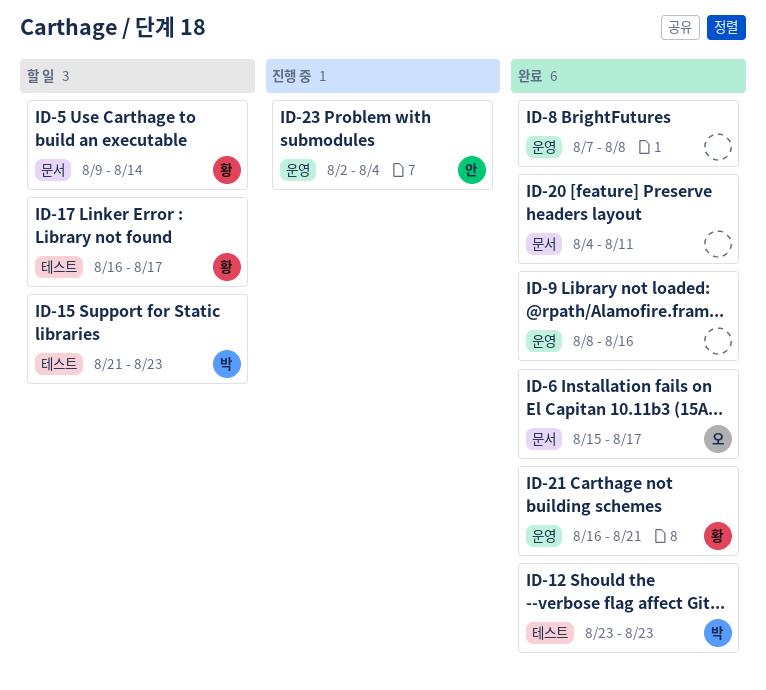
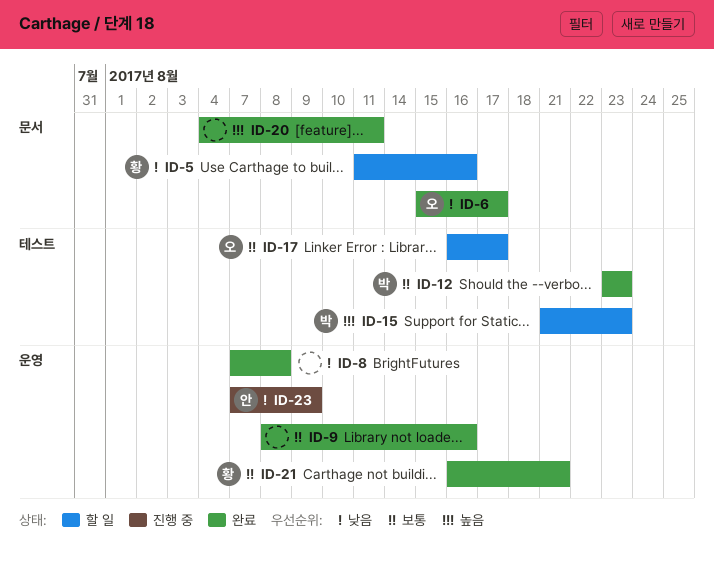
ID-5, start: Aug 9 -> Aug 11
ID-5, due: Aug 14 -> Aug 16
ID-17, owner: 황 -> 오
ID-23, start: Aug 2 -> Aug 7
ID-23, due: Aug 4 -> Aug 9

